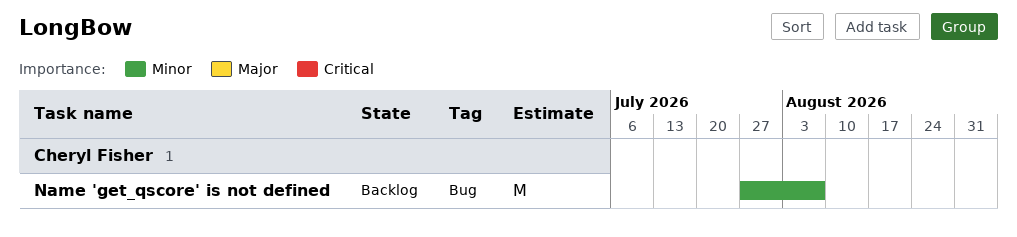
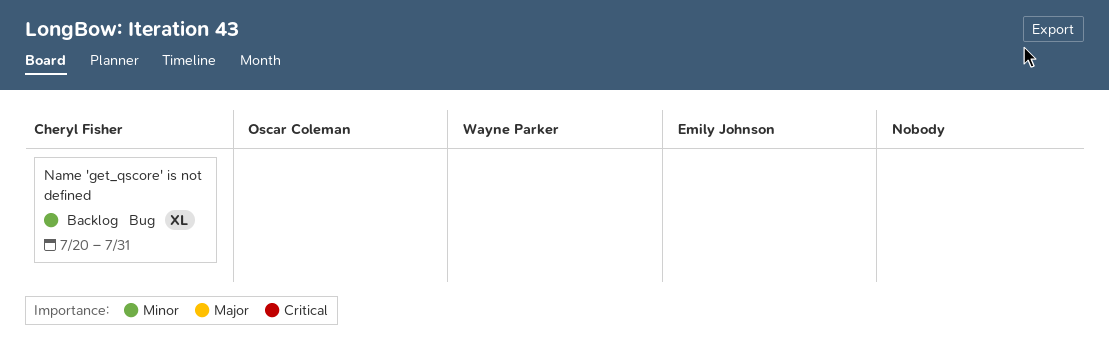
Name 'get_qscore' is not defined, estimate: M -> XL
Name 'get_qscore' is not defined, start: Jul 27 -> Jul 20
Name 'get_qscore' is not defined, due: Aug 7 -> Jul 31

